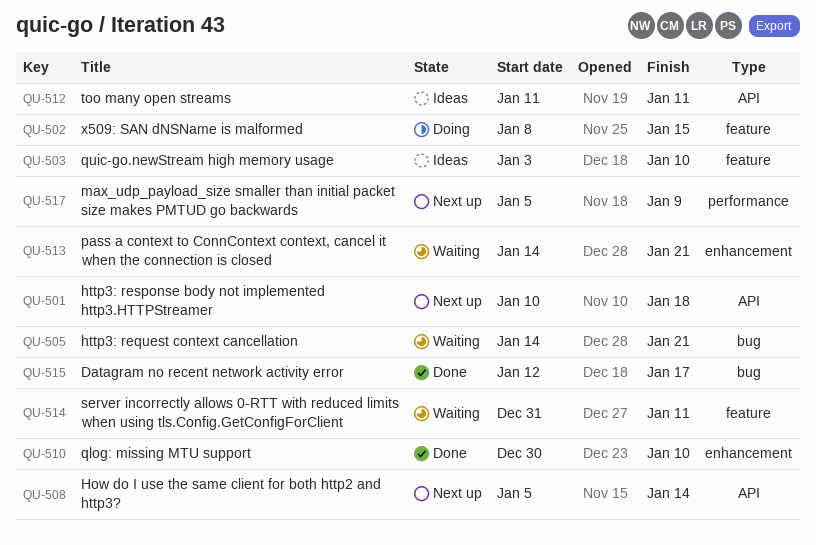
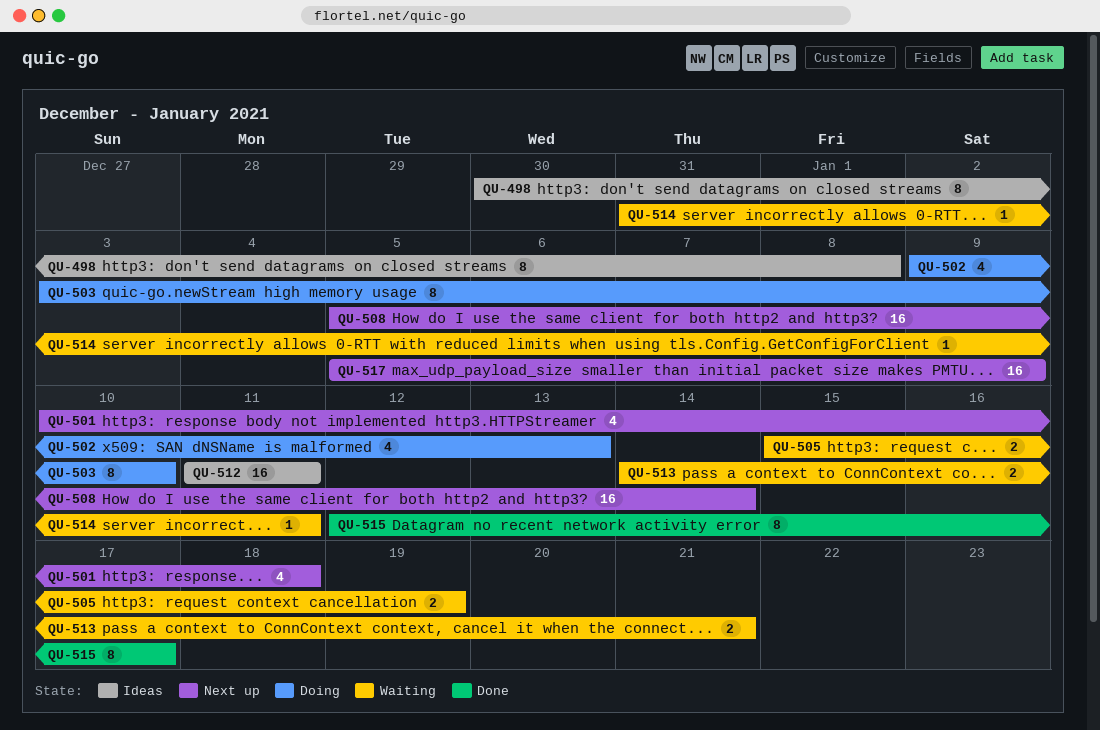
QU-498: none -> present
QU-502, start: Jan 8 -> Jan 9
QU-502, due: Jan 15 -> Jan 13
QU-503, status: Ideas -> Doing
QU-505, start: Jan 14 -> Jan 15
QU-505, due: Jan 21 -> Jan 19
QU-510: present -> none

